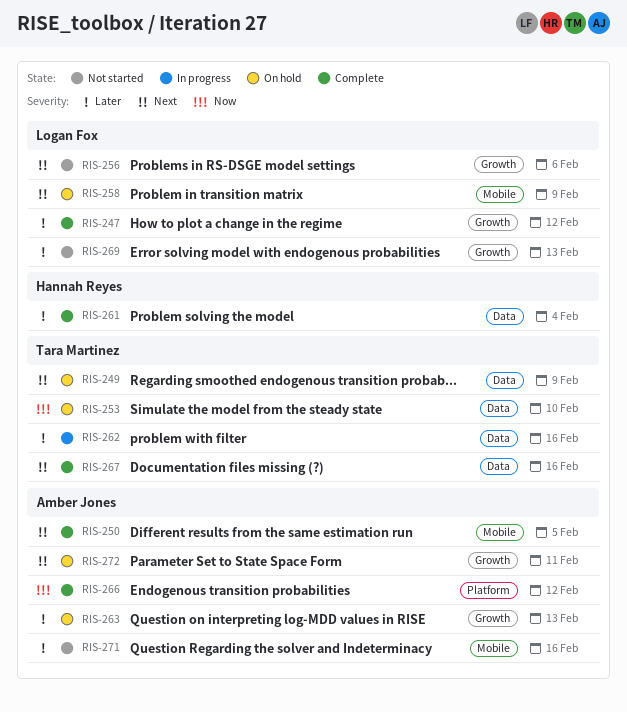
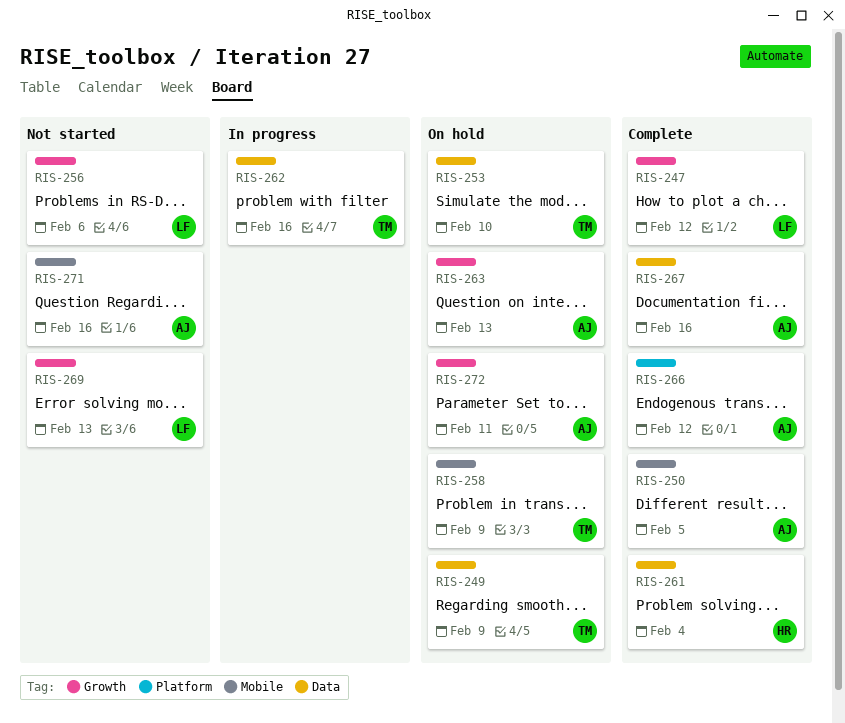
RIS-258, owner: Logan Fox -> Tara Martinez
RIS-267, owner: Tara Martinez -> Amber Jones

